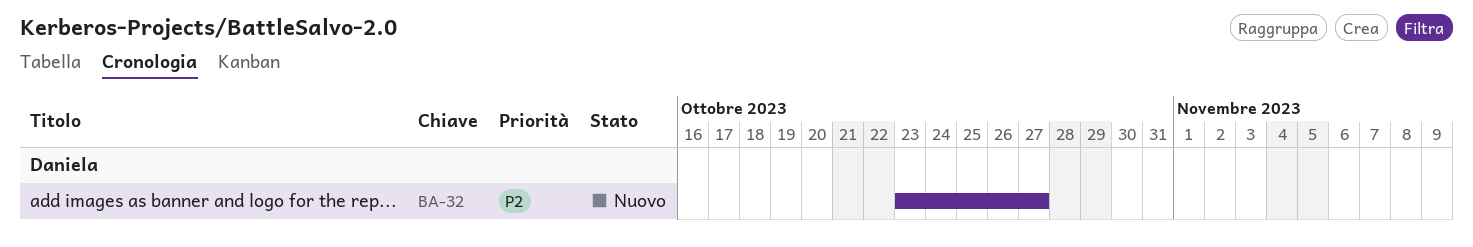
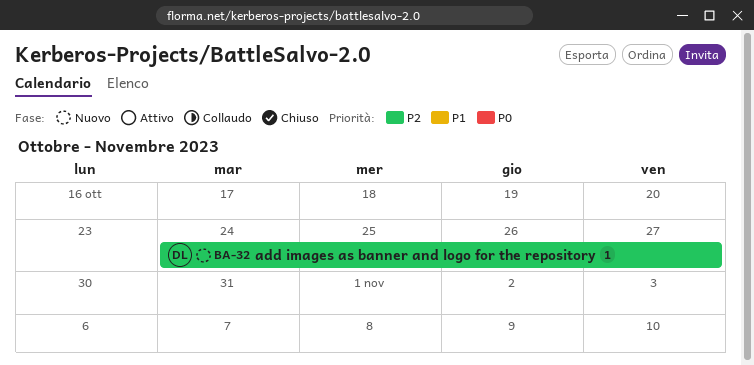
BA-32, start: Oct 23 -> Oct 24

